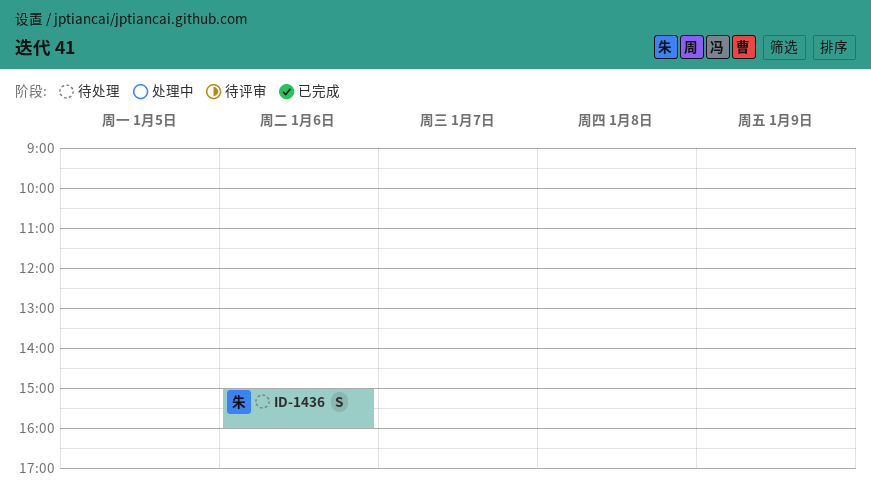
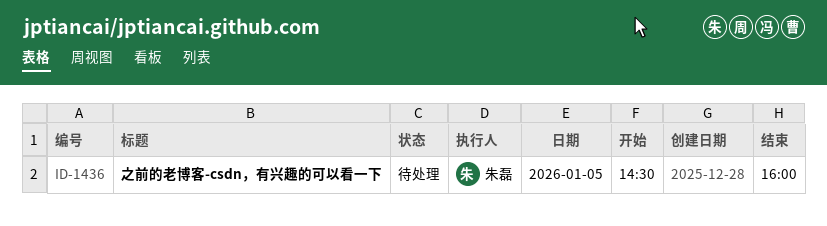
ID-1436, day: Jan 6 -> Jan 5
ID-1436, begins: 15:00 -> 14:30

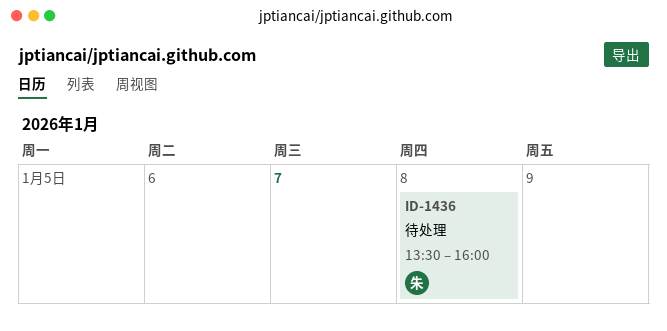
ID-1436, day: Jan 5 -> Jan 8
ID-1436, begins: 14:30 -> 13:30

